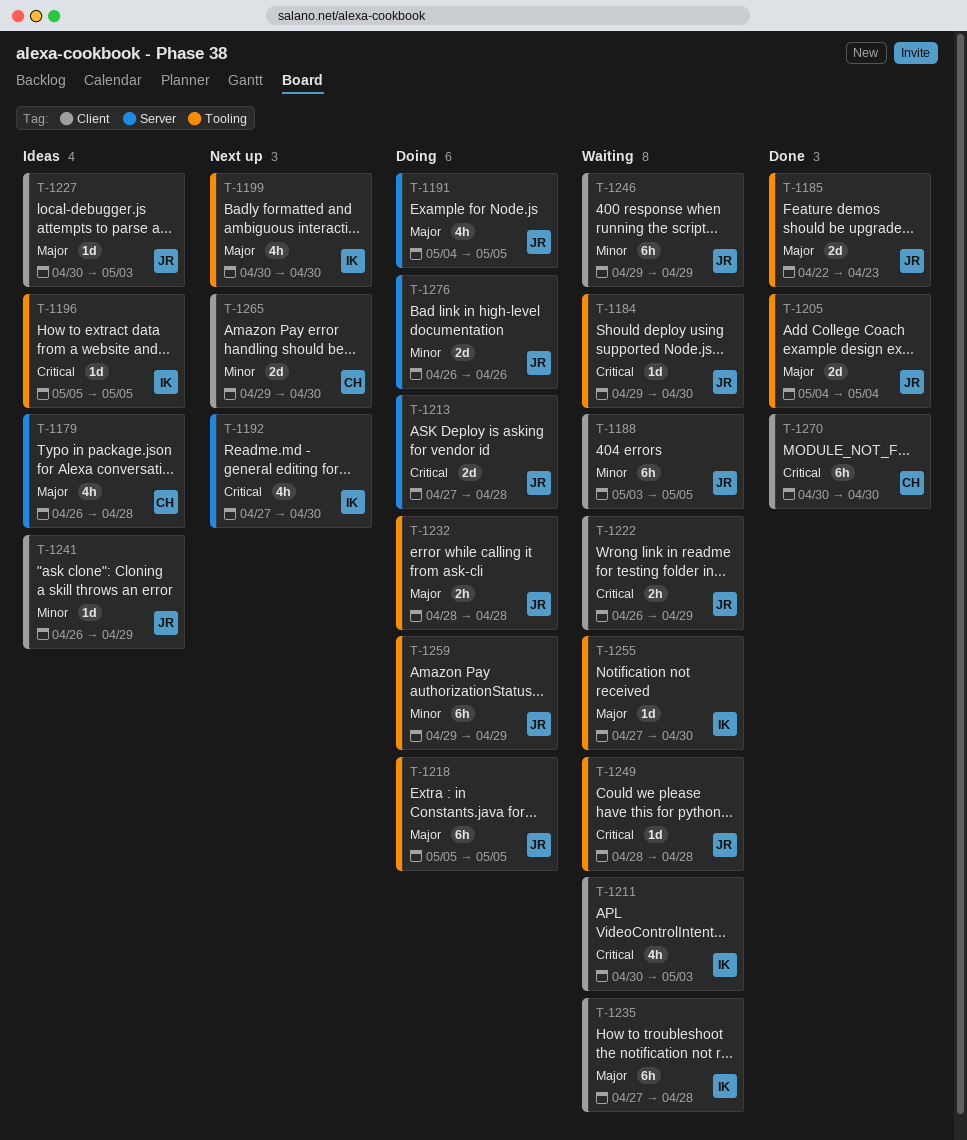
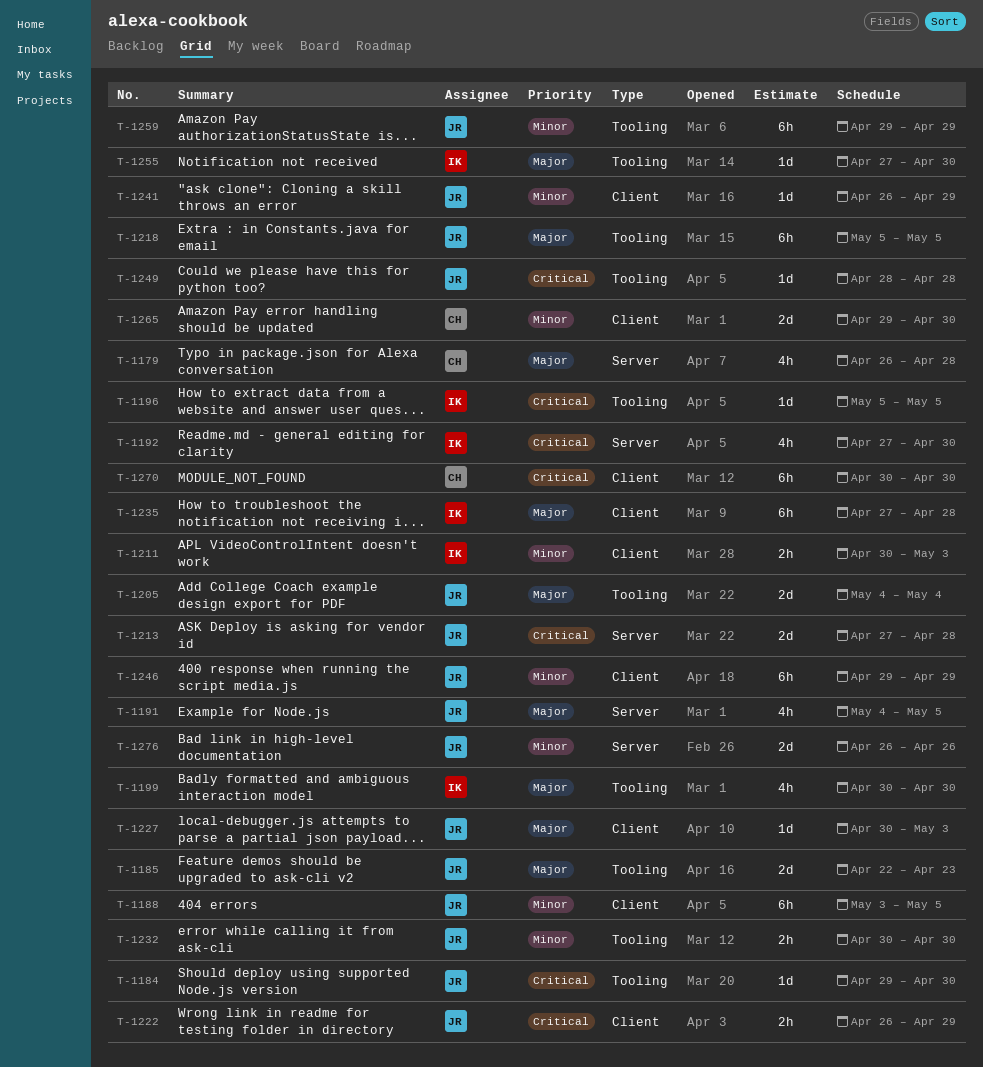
T-1211, priority: Critical -> Minor
T-1211, estimate: 4h -> 2h
T-1232, priority: Major -> Minor
T-1232, start: Apr 28 -> Apr 30
T-1232, due: Apr 28 -> Apr 30

